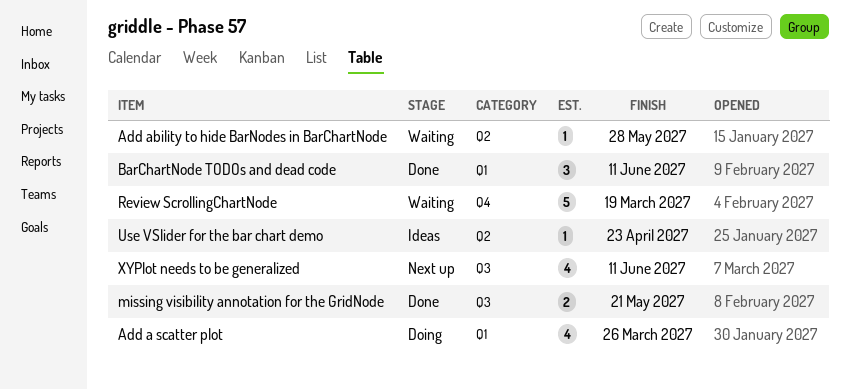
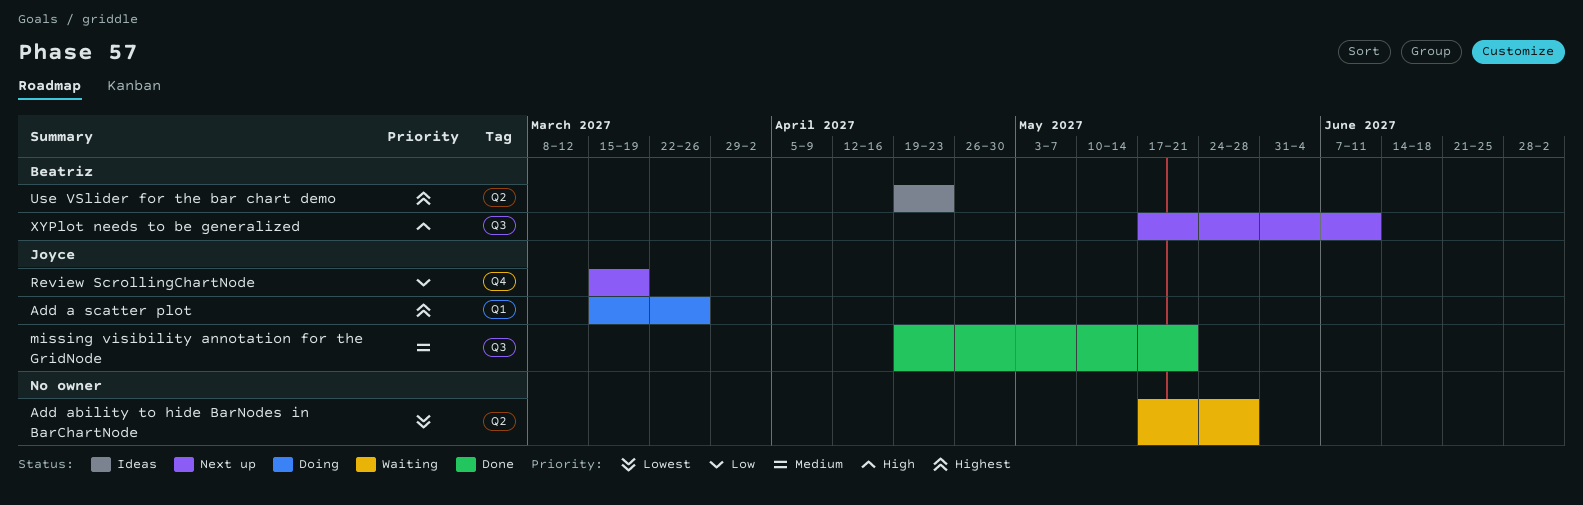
BarChartNode TODOs and dead code: present -> none
Review ScrollingChartNode, status: Waiting -> Next up

